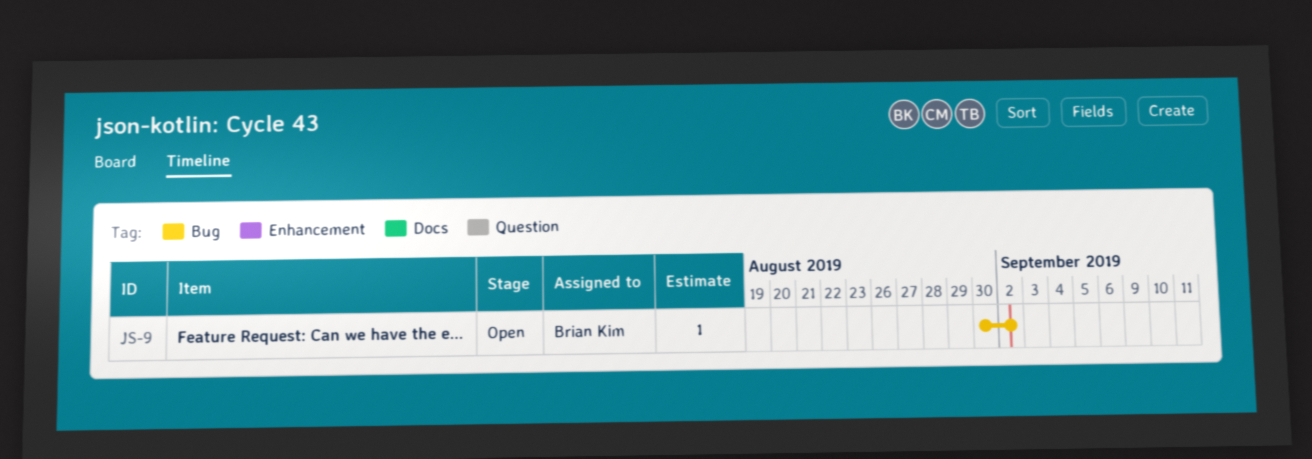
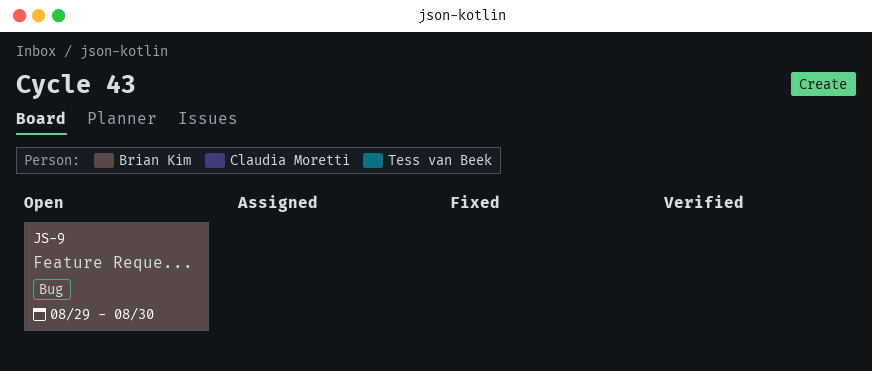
JS-9, start: Aug 30 -> Aug 29
JS-9, due: Sep 2 -> Aug 30

